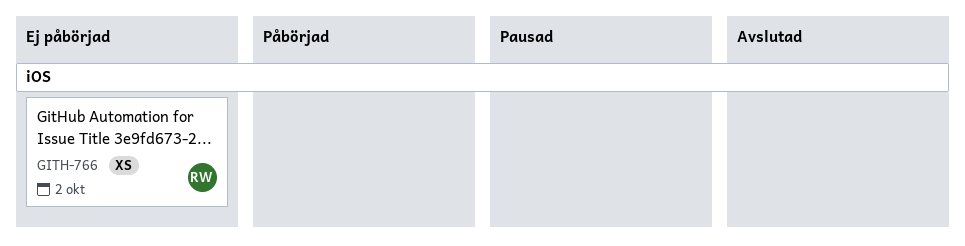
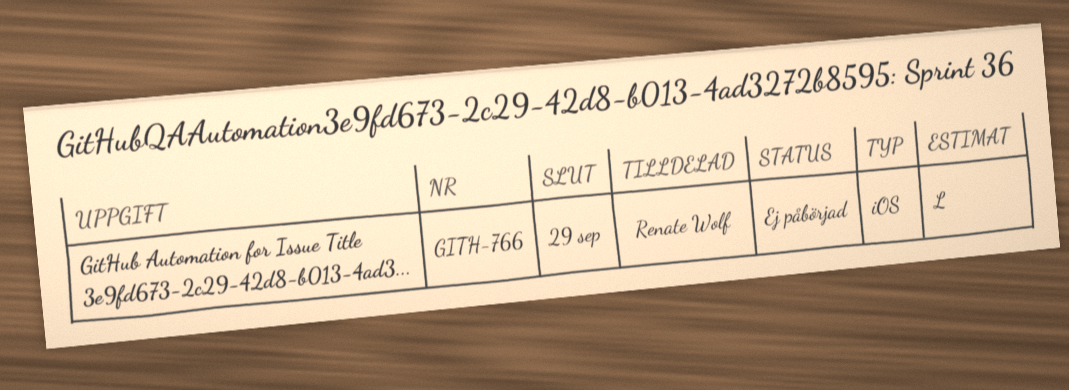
GITH-766, estimate: XS -> L
GITH-766, due: Oct 2 -> Sep 29

